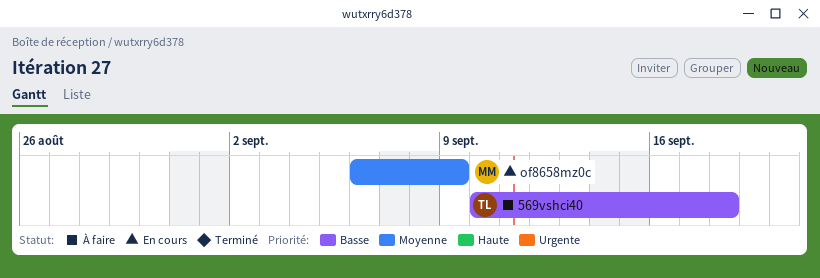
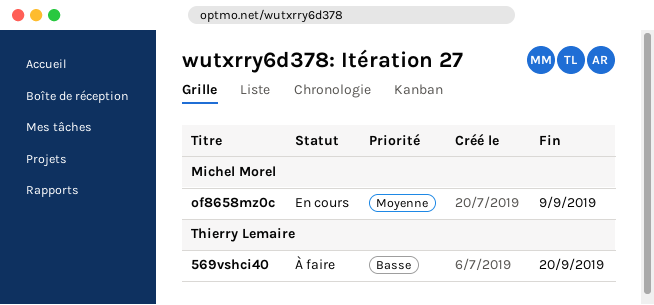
569vshci40, due: Sep 18 -> Sep 20

